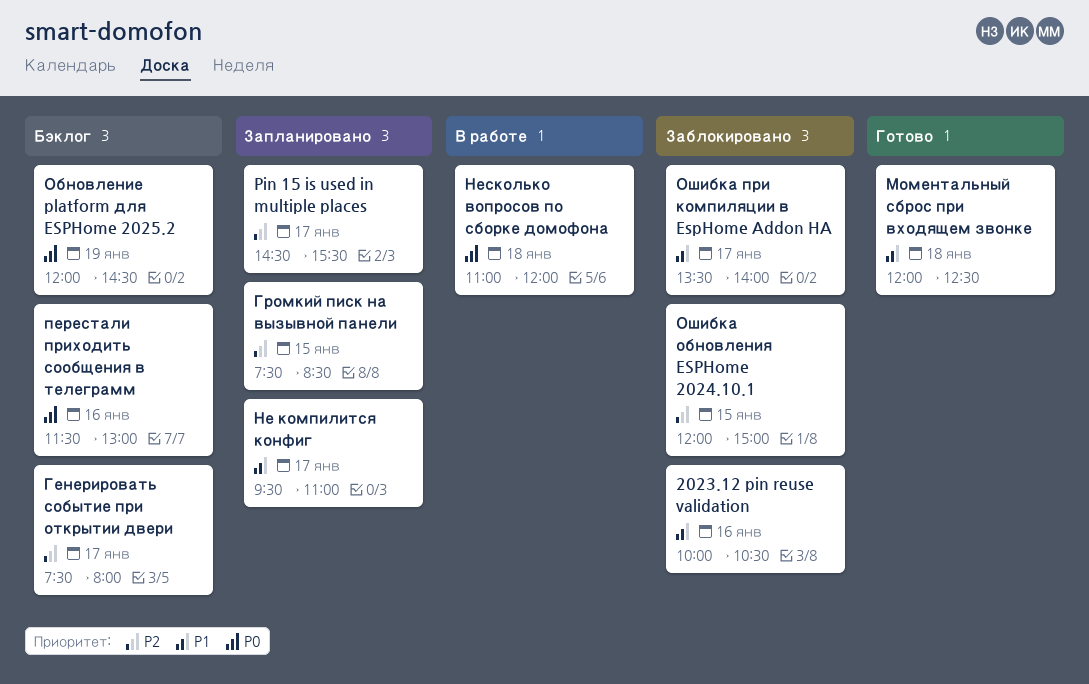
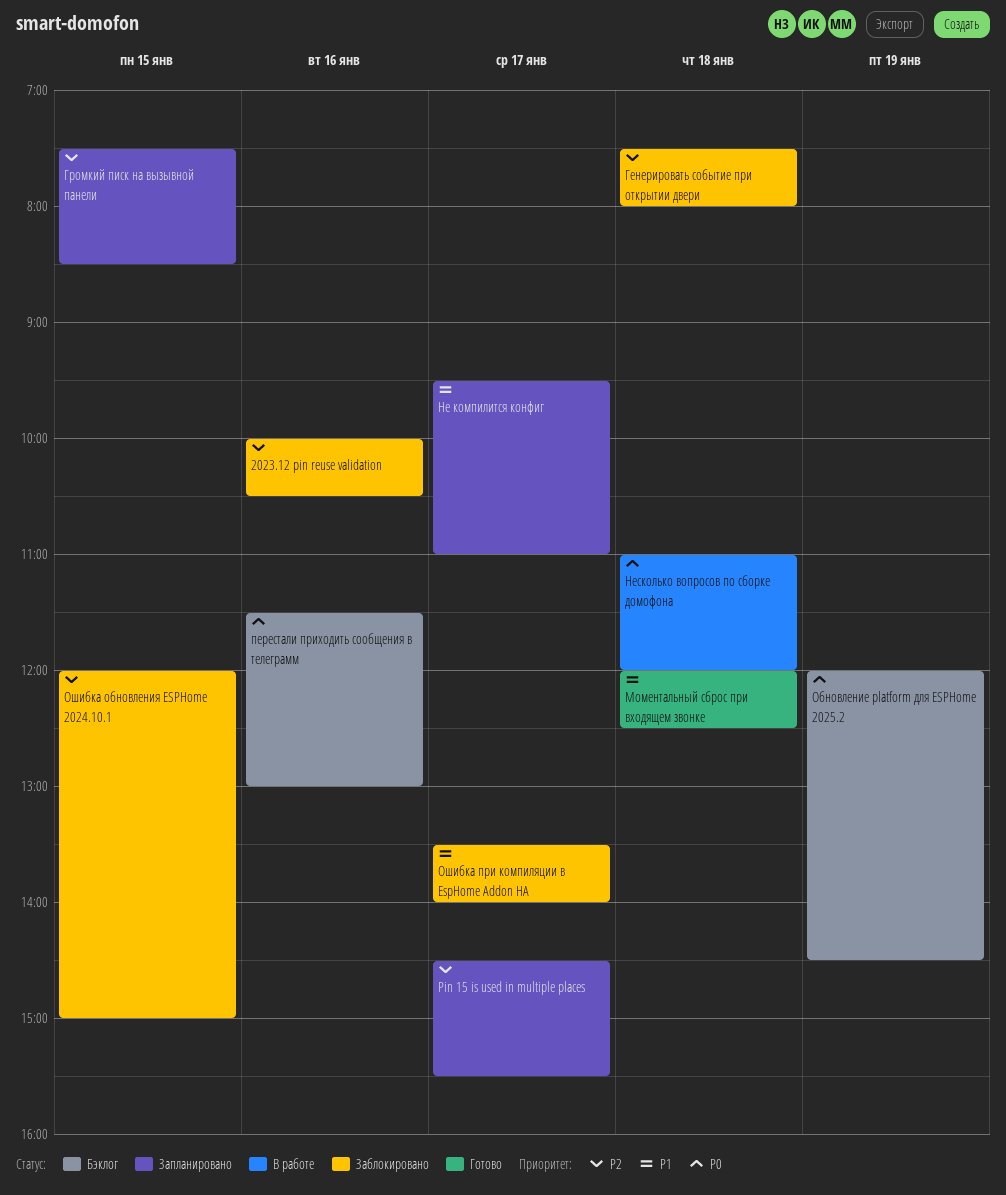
2023.12 pin reuse validation, priority: P1 -> P2
Генерировать событие при открытии двери, status: Бэклог -> Заблокировано
Генерировать событие при открытии двери, day: Jan 17 -> Jan 18

